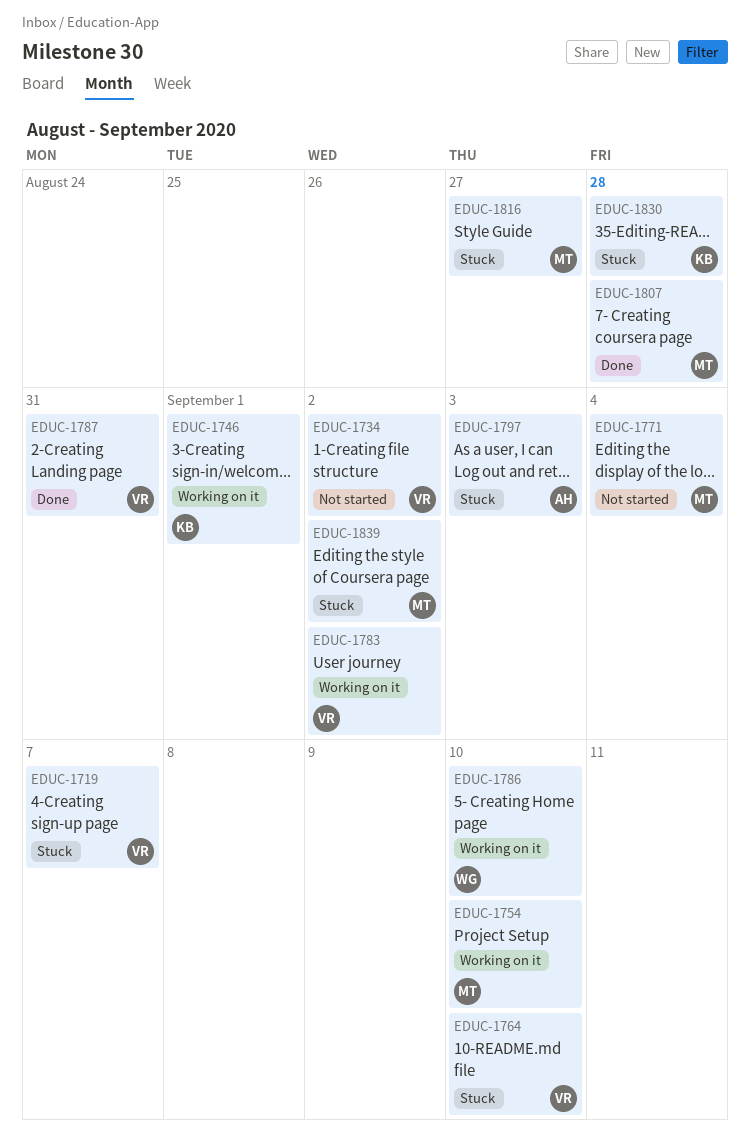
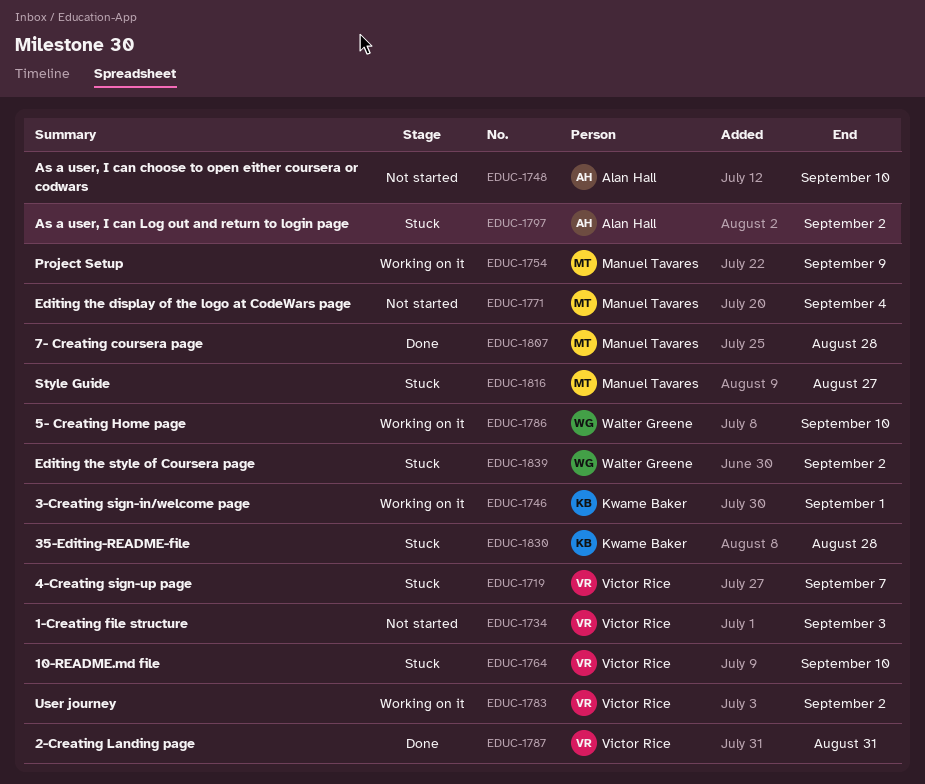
EDUC-1734, due: Sep 2 -> Sep 3
EDUC-1748: none -> present
EDUC-1754, due: Sep 10 -> Sep 9
EDUC-1797, due: Sep 3 -> Sep 2
EDUC-1839, owner: Manuel Tavares -> Walter Greene

